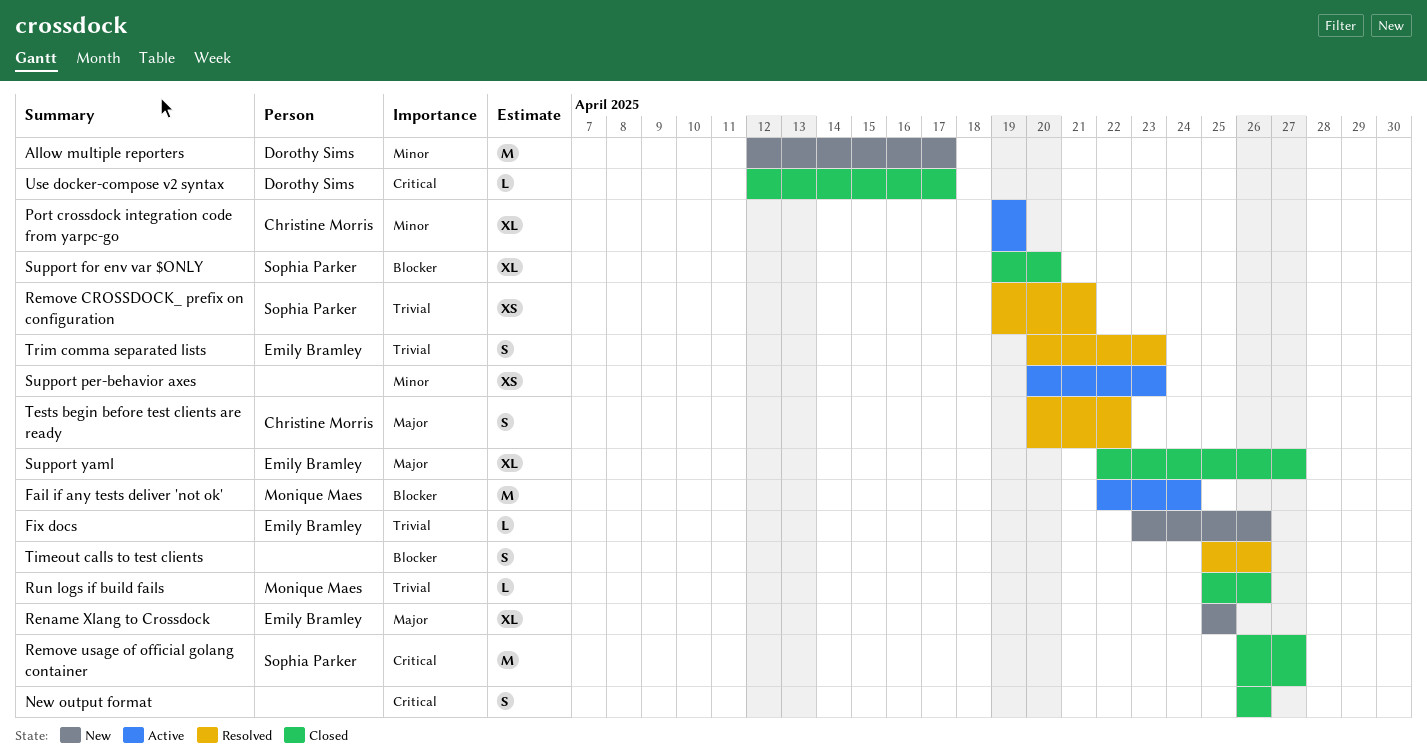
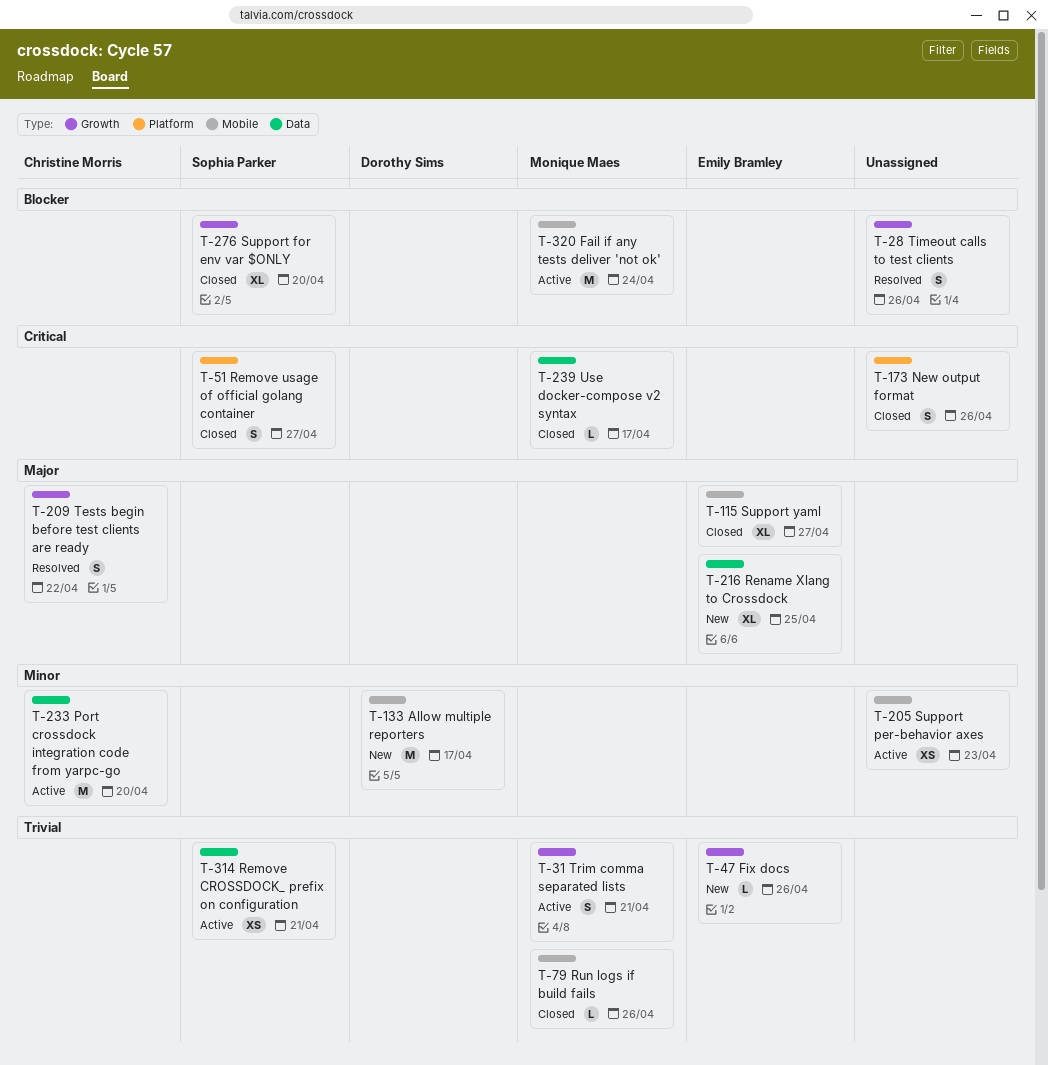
Port crossdock integration code from yarpc-go, estimate: XL -> M
Port crossdock integration code from yarpc-go, due: Apr 19 -> Apr 20
Remove CROSSDOCK_ prefix on configuration, status: Resolved -> Active
Remove usage of official golang container, estimate: M -> S
Trim comma separated lists, status: Resolved -> Active
Trim comma separated lists, owner: Emily Bramley -> Monique Maes
Trim comma separated lists, due: Apr 23 -> Apr 21
Use docker-compose v2 syntax, owner: Dorothy Sims -> Monique Maes

